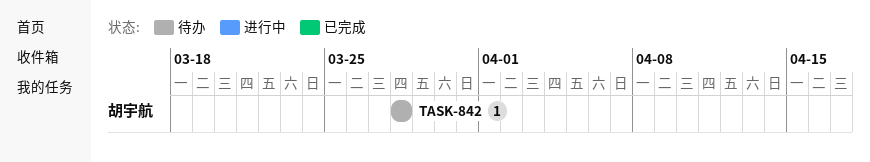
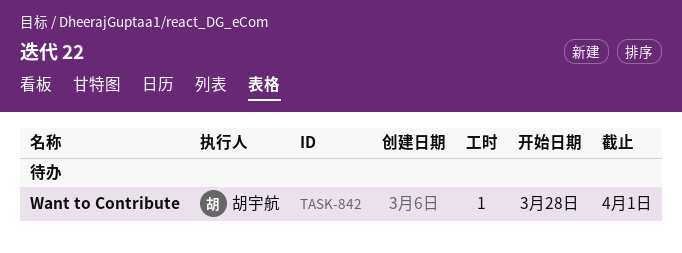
TASK-842, due: Mar 28 -> Apr 1

